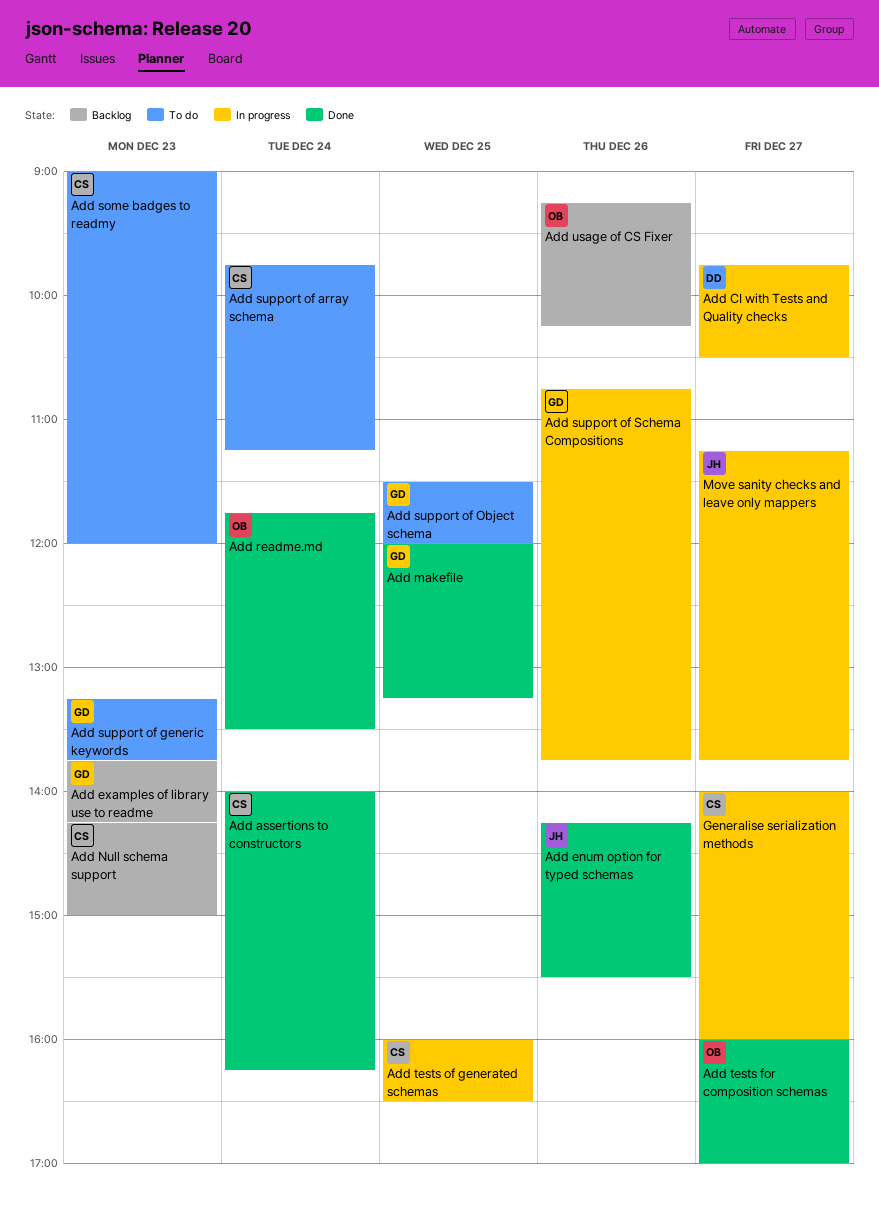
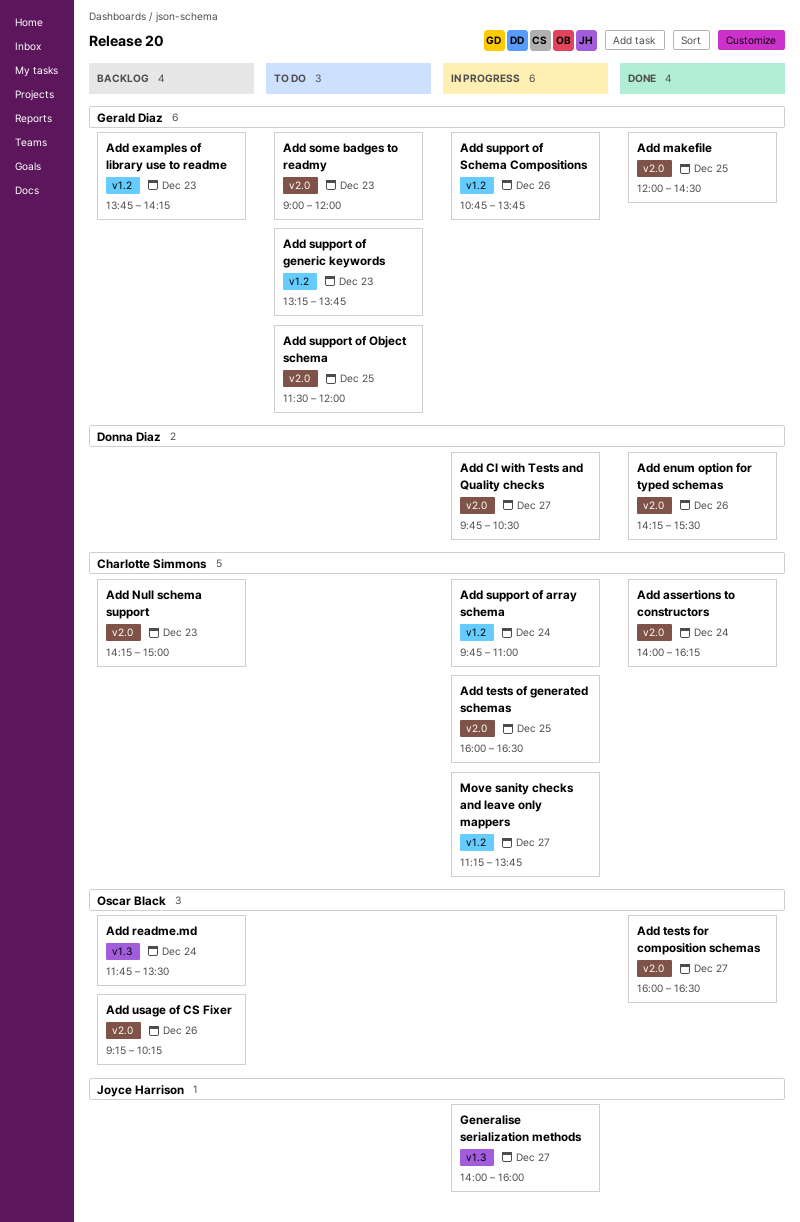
Add enum option for typed schemas, owner: Joyce Harrison -> Donna Diaz
Add makefile, ends: 13:15 -> 14:30
Add readme.md, status: Done -> Backlog
Add some badges to readmy, owner: Charlotte Simmons -> Gerald Diaz
Add support of array schema, status: To do -> In progress
Add support of array schema, ends: 11:15 -> 11:00
Add tests for composition schemas, ends: 17:00 -> 16:30
Generalise serialization methods, owner: Charlotte Simmons -> Joyce Harrison
Move sanity checks and leave only mappers, owner: Joyce Harrison -> Charlotte Simmons

